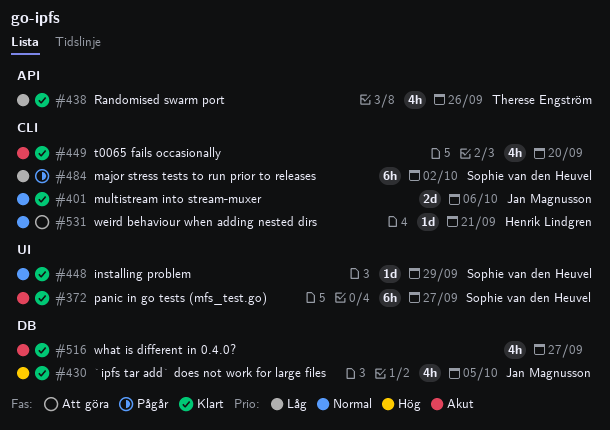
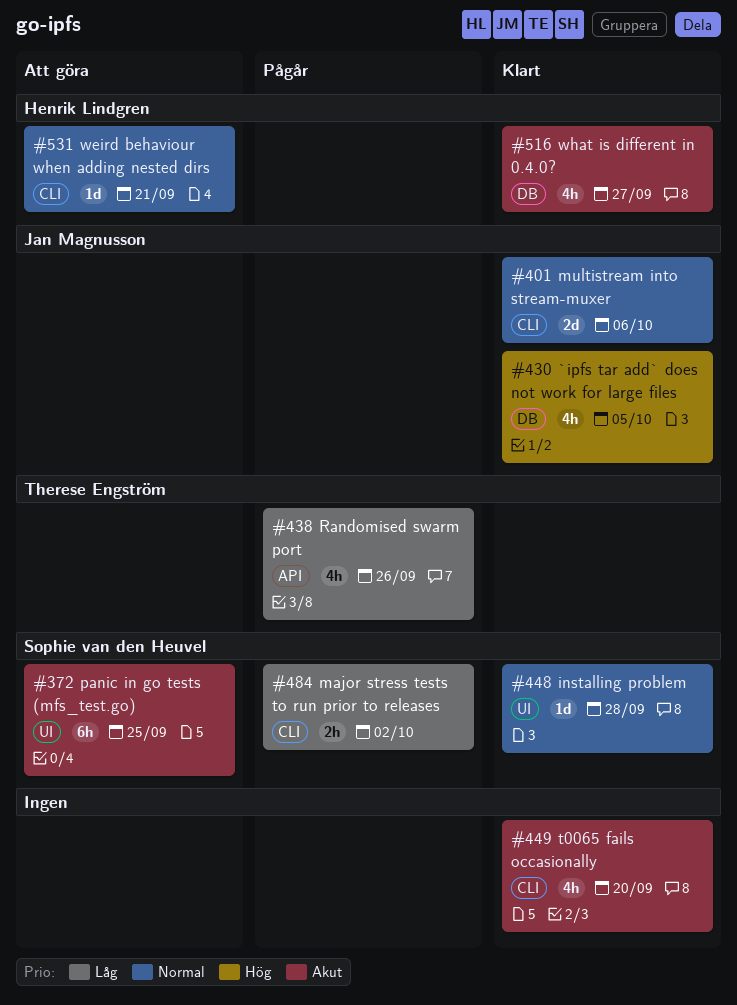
#372, status: Klart -> Att göra
#372, due: Sep 27 -> Sep 25
#438, status: Klart -> Pågår
#448, due: Sep 29 -> Sep 28
#484, estimate: 6h -> 2h
#516, owner: none -> Henrik Lindgren

